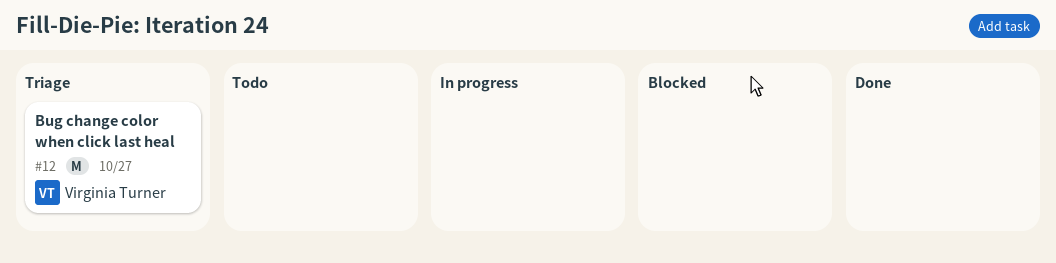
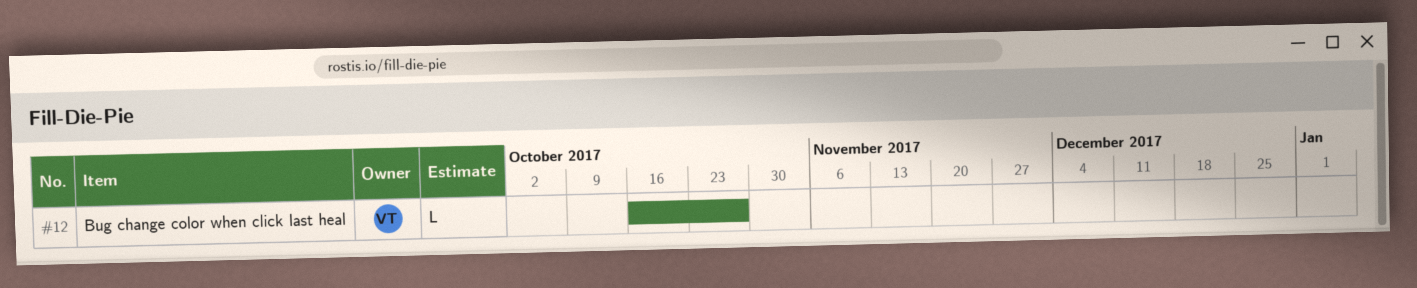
#12, estimate: M -> L

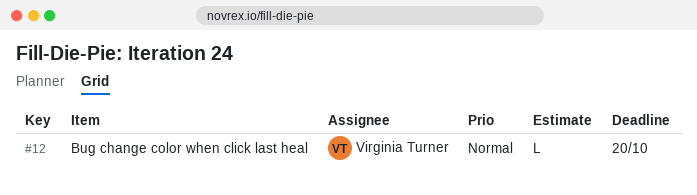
#12, due: Oct 27 -> Oct 20

